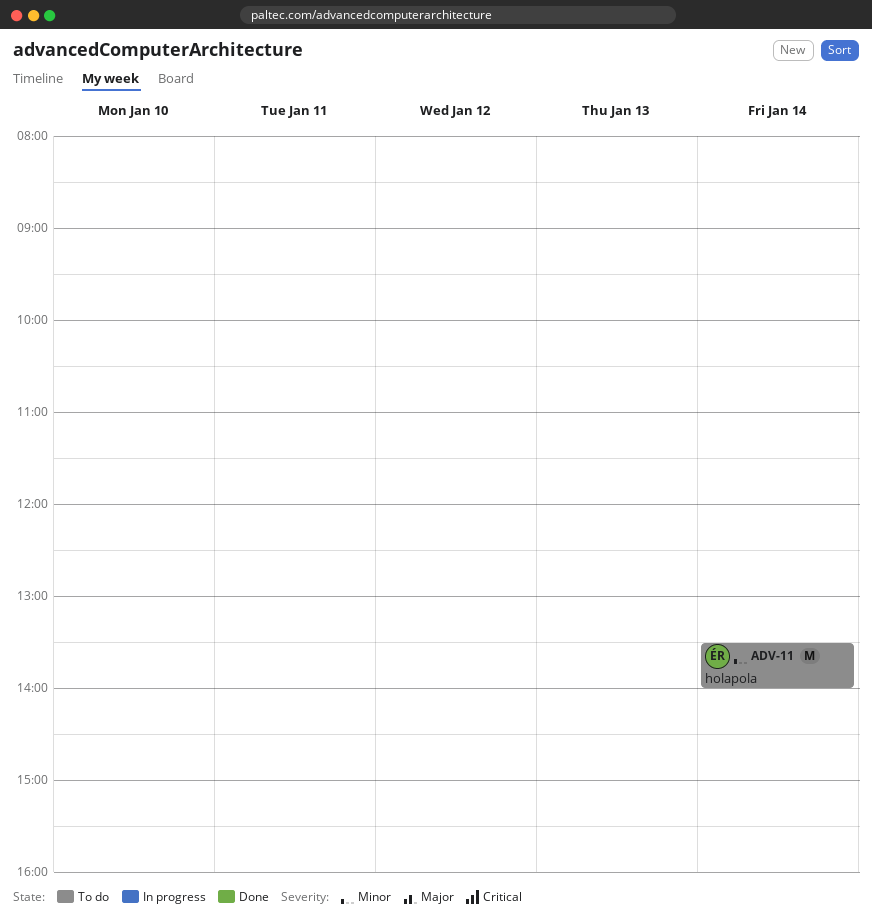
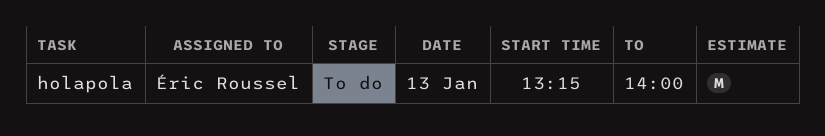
holapola, day: Jan 14 -> Jan 13
holapola, begins: 13:30 -> 13:15

